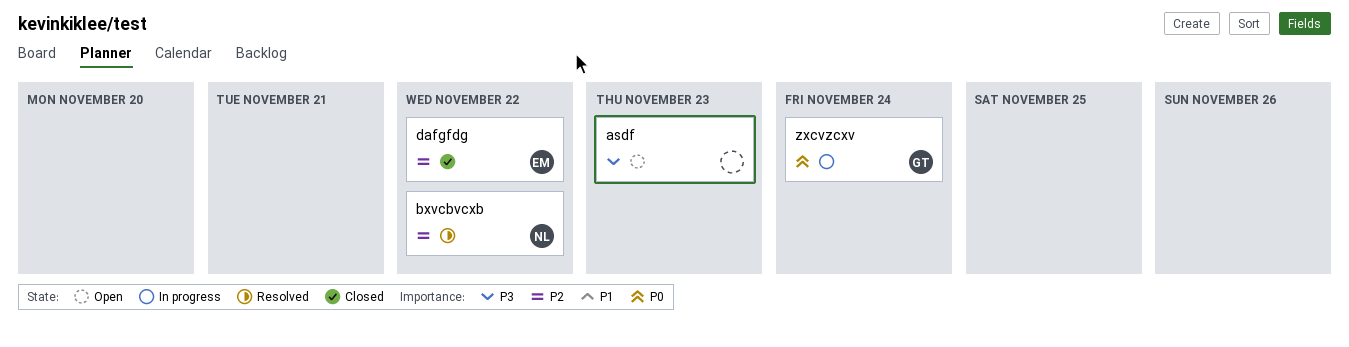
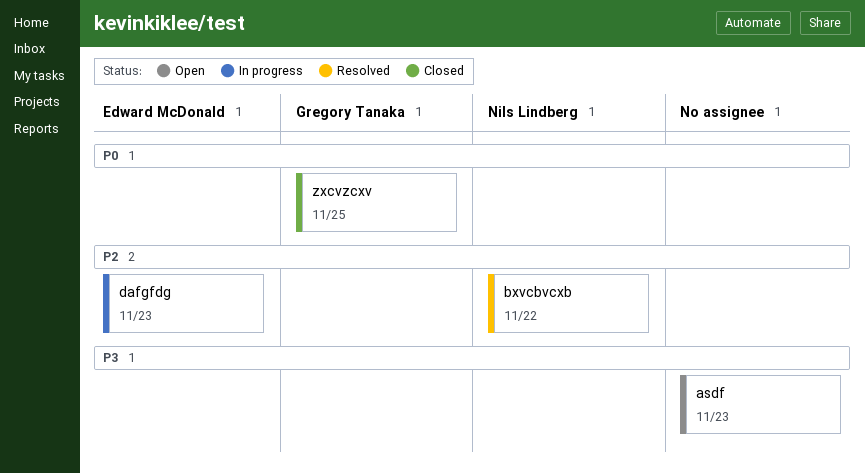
dafgfdg, status: Closed -> In progress
dafgfdg, due: Nov 22 -> Nov 23
zxcvzcxv, status: In progress -> Closed
zxcvzcxv, due: Nov 24 -> Nov 25

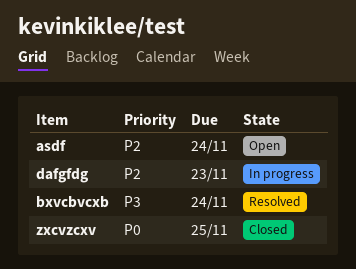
asdf, priority: P3 -> P2
asdf, due: Nov 23 -> Nov 24
bxvcbvcxb, priority: P2 -> P3
bxvcbvcxb, due: Nov 22 -> Nov 24

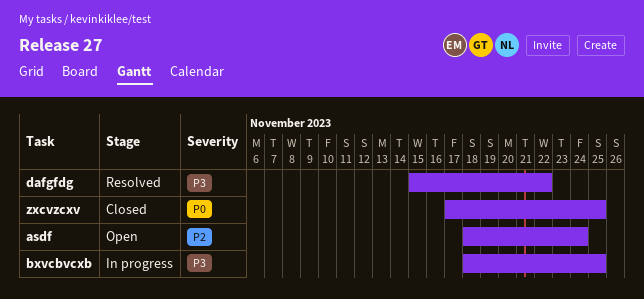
bxvcbvcxb, status: Resolved -> In progress
bxvcbvcxb, due: Nov 24 -> Nov 25
dafgfdg, status: In progress -> Resolved
dafgfdg, priority: P2 -> P3
dafgfdg, due: Nov 23 -> Nov 22

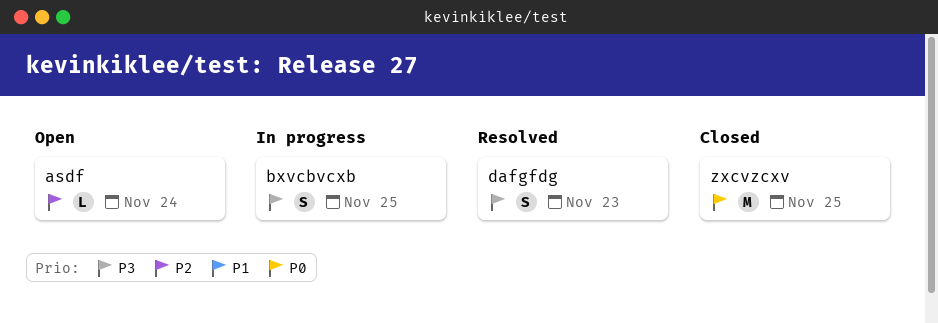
dafgfdg, due: Nov 22 -> Nov 23

